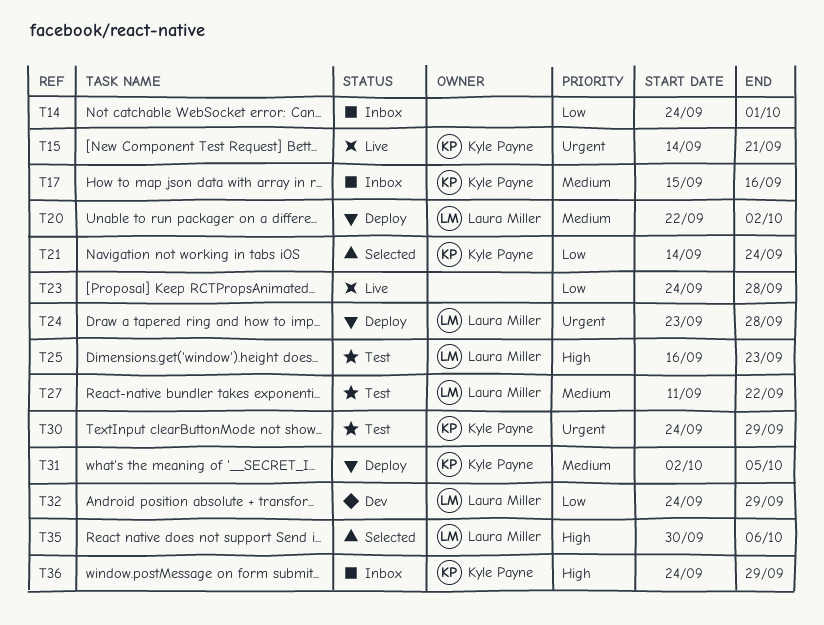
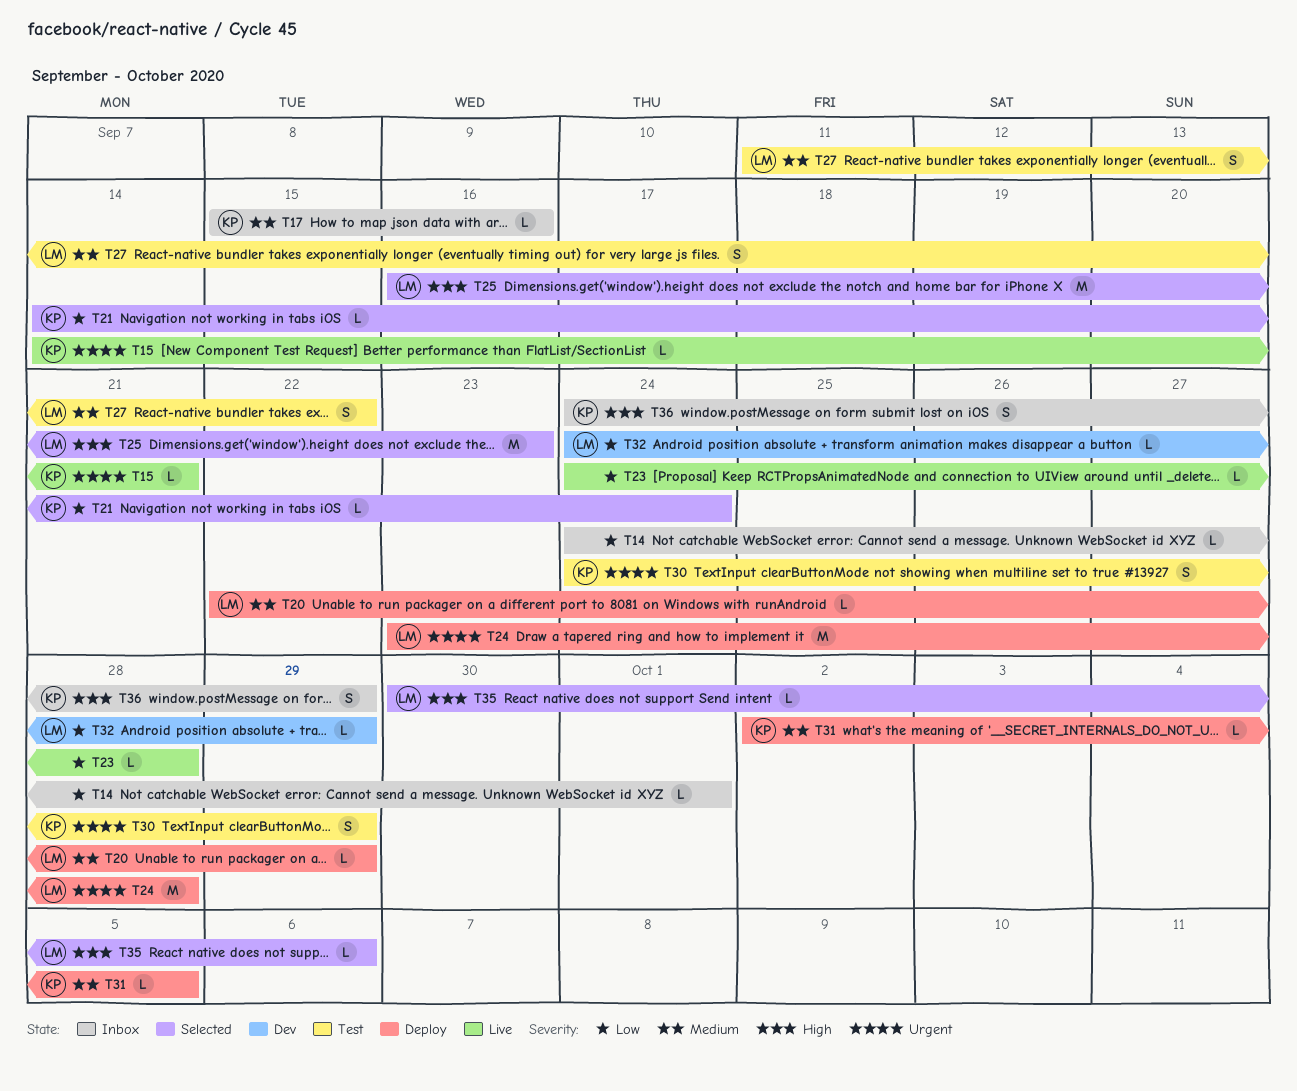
T20, due: Oct 2 -> Sep 29
T25, status: Test -> Selected

